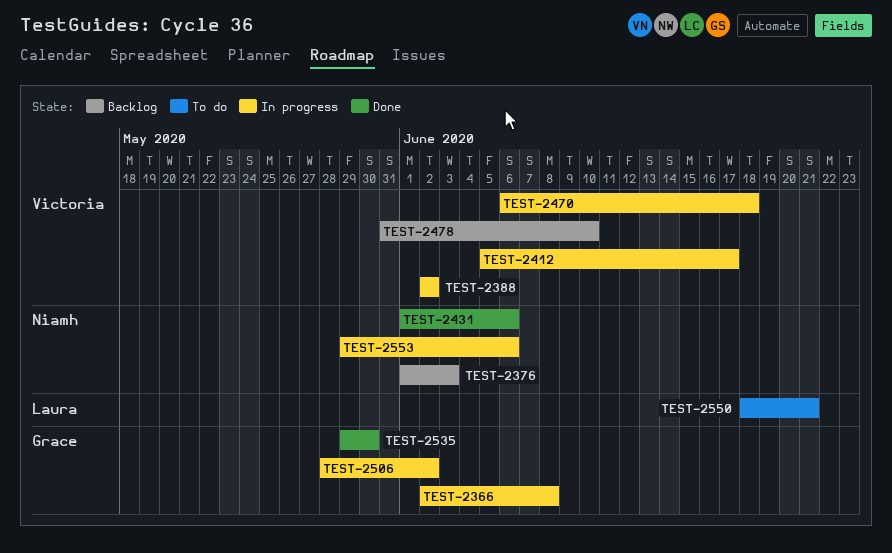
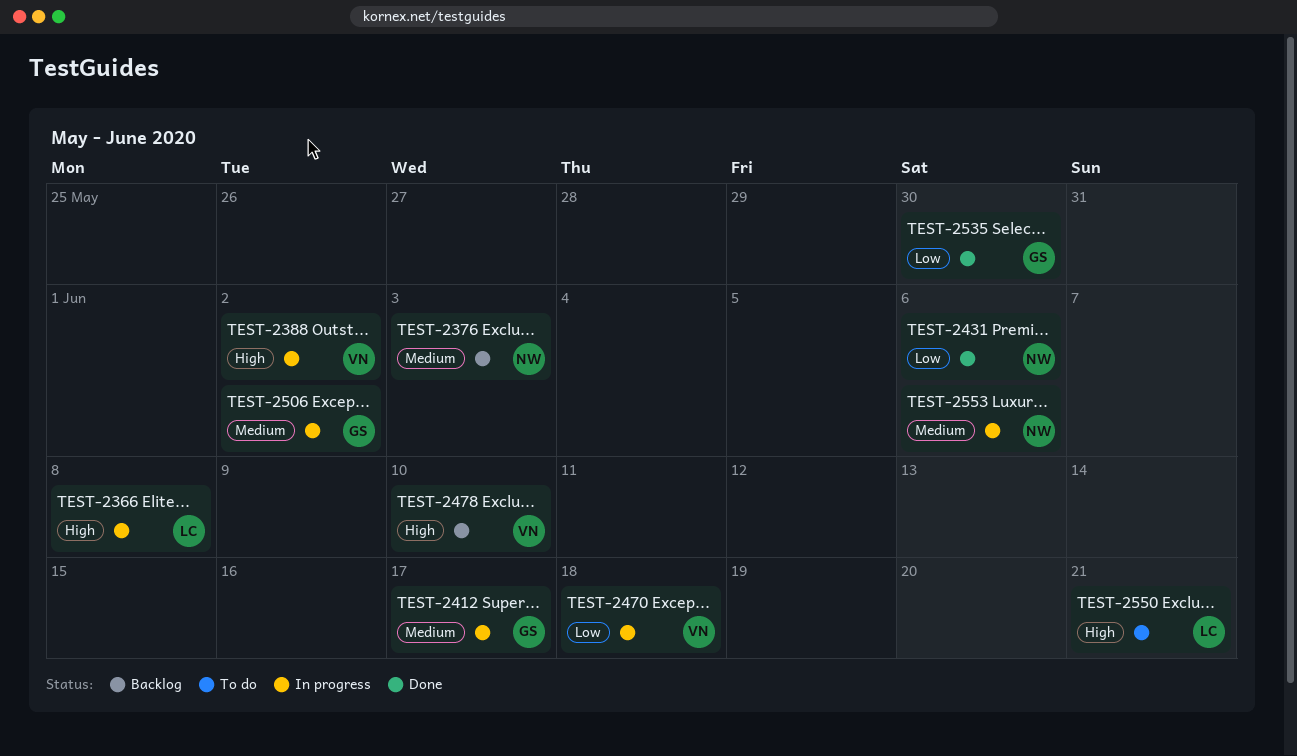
TEST-2366, owner: Grace -> Laura
TEST-2412, owner: Victoria -> Grace

